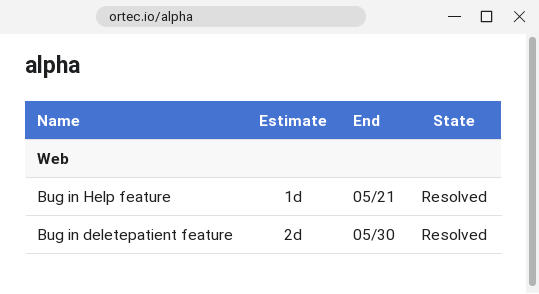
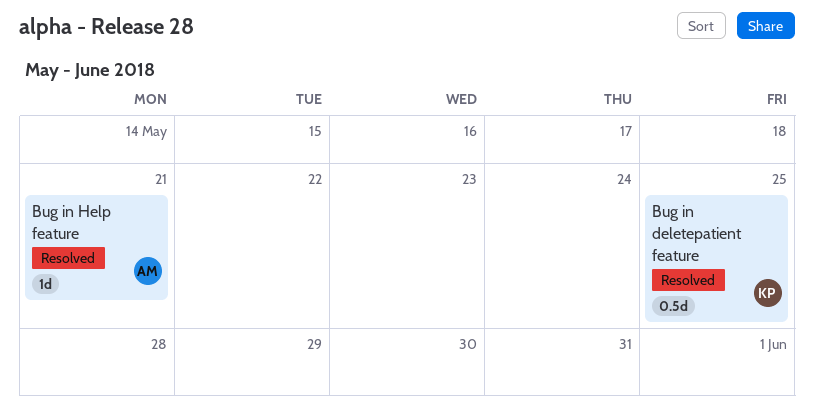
Bug in deletepatient feature, estimate: 2d -> 0.5d
Bug in deletepatient feature, due: May 30 -> May 25

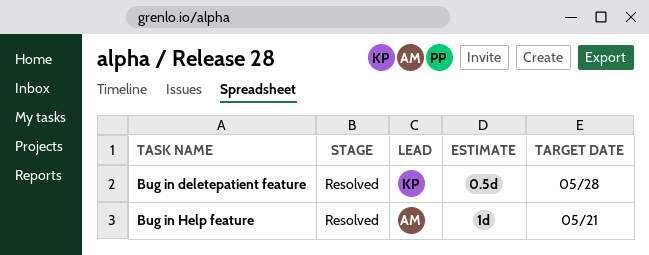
Bug in deletepatient feature, due: May 25 -> May 28

